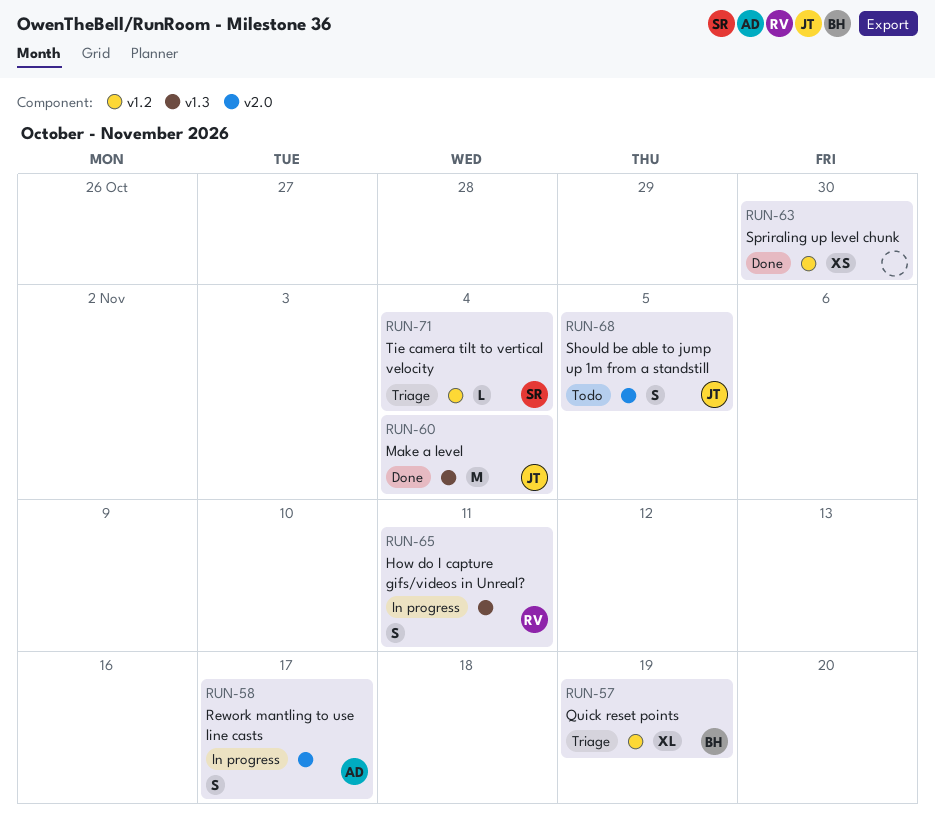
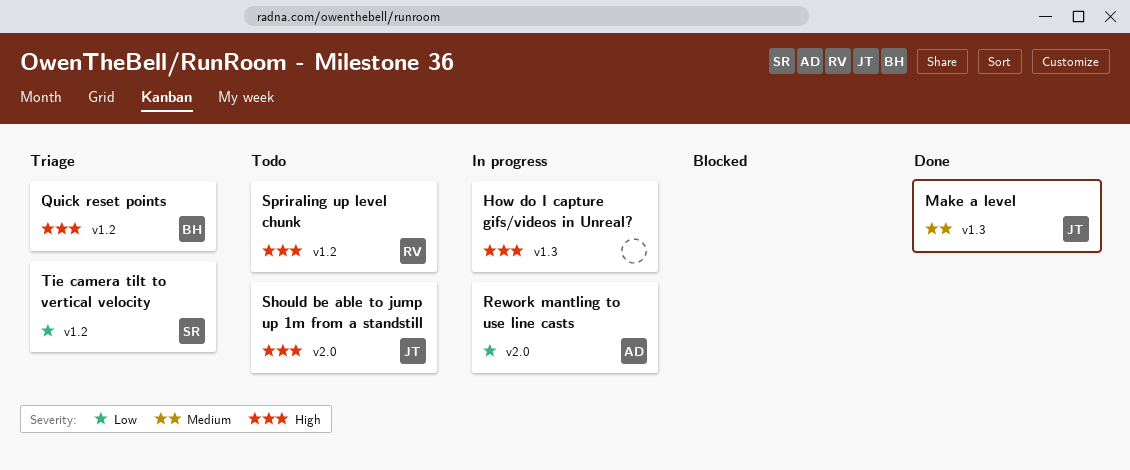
How do I capture gifs/videos in Unreal?, owner: RV -> none
Spriraling up level chunk, status: Done -> Todo
Spriraling up level chunk, owner: none -> RV

